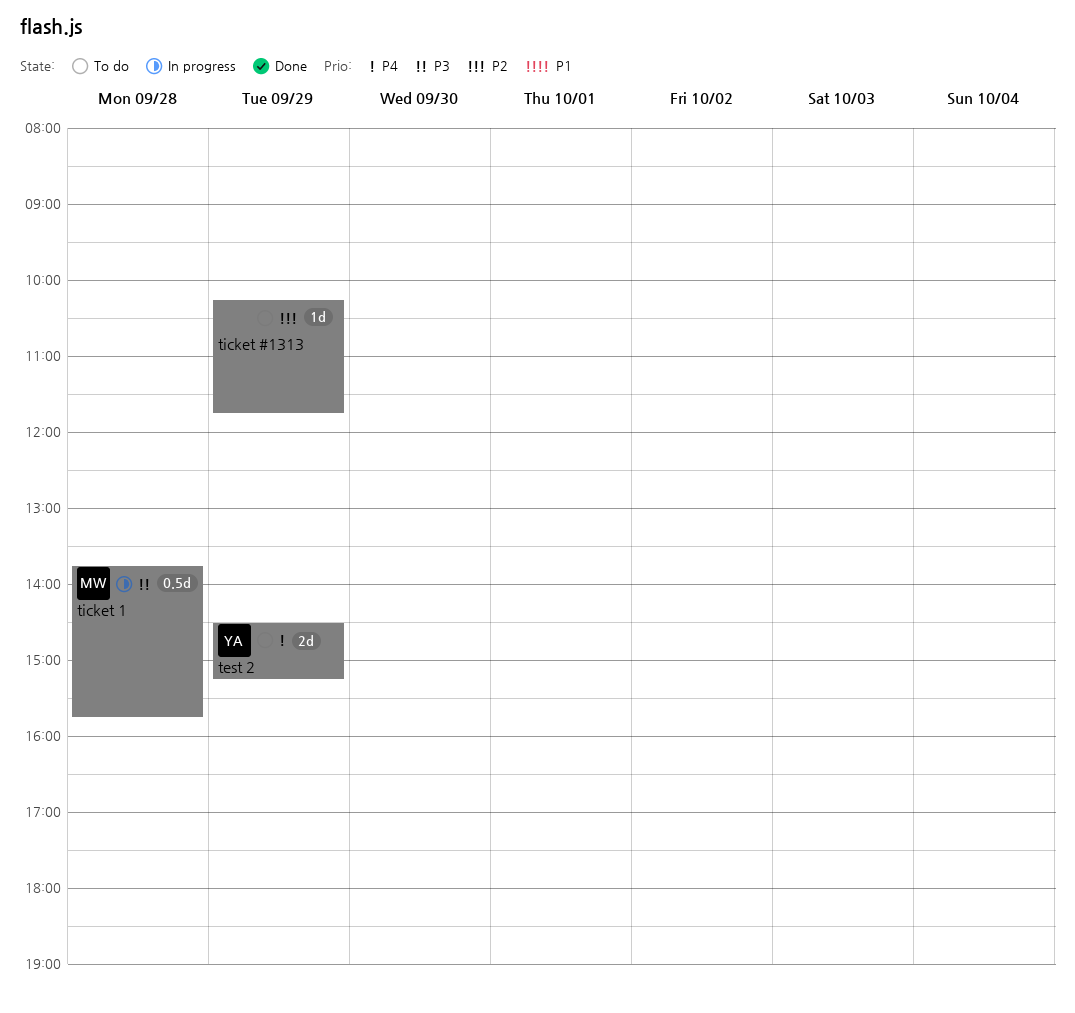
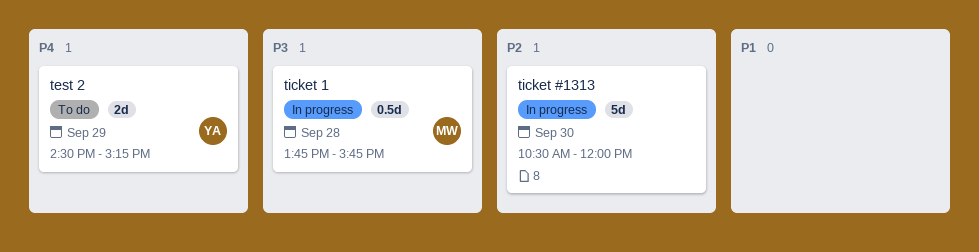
ticket #1313, status: To do -> In progress
ticket #1313, estimate: 1d -> 5d
ticket #1313, day: Sep 29 -> Sep 30
ticket #1313, begins: 10:15 -> 10:30
ticket #1313, ends: 11:45 -> 12:00

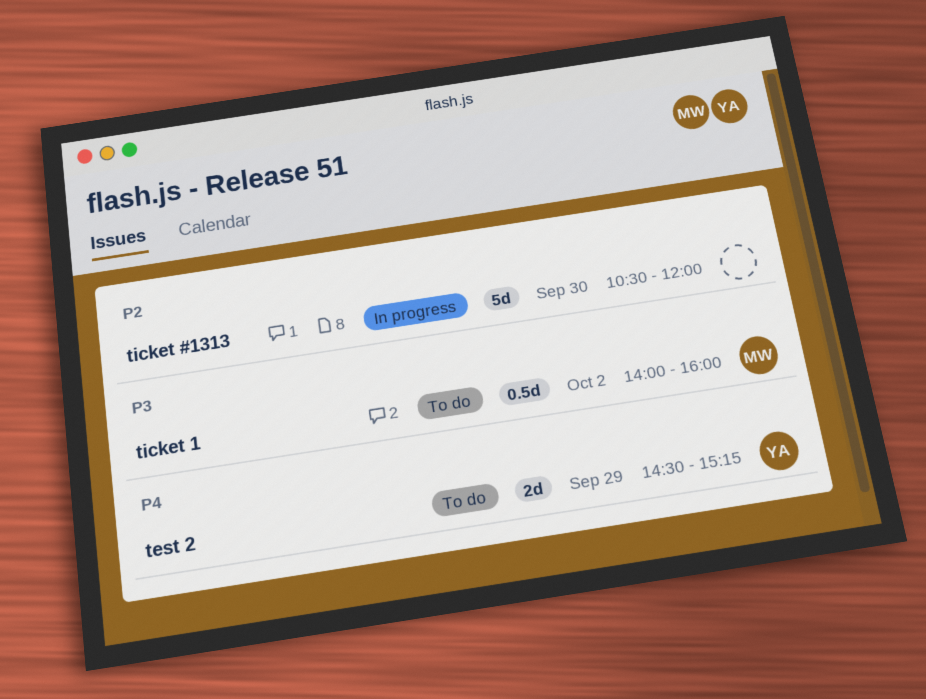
ticket 1, status: In progress -> To do
ticket 1, day: Sep 28 -> Oct 2
ticket 1, begins: 13:45 -> 14:00
ticket 1, ends: 15:45 -> 16:00

